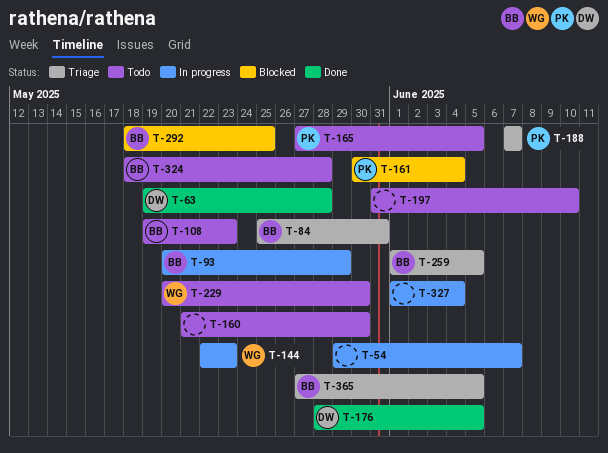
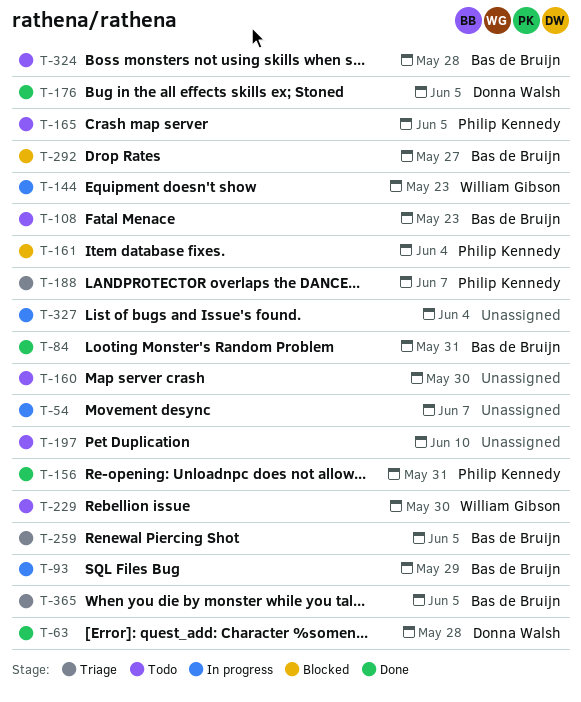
T-84, status: Triage -> Done
T-156: none -> present
T-292, due: May 25 -> May 27

